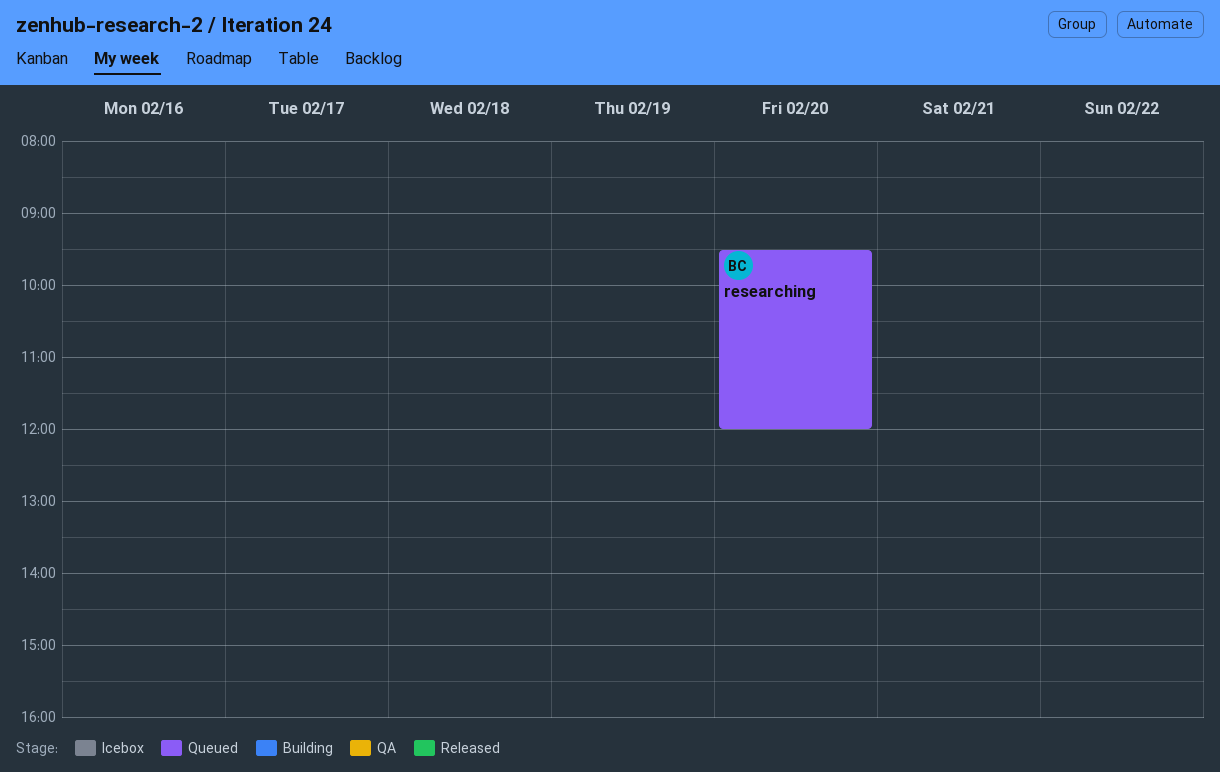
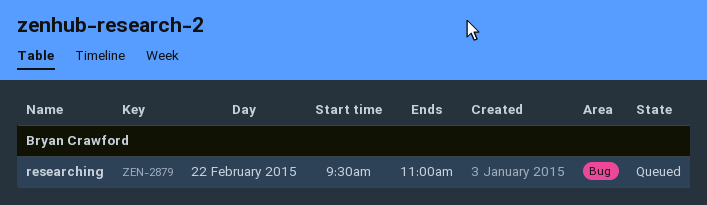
researching, day: Feb 20 -> Feb 22
researching, ends: 12:00 -> 11:00

